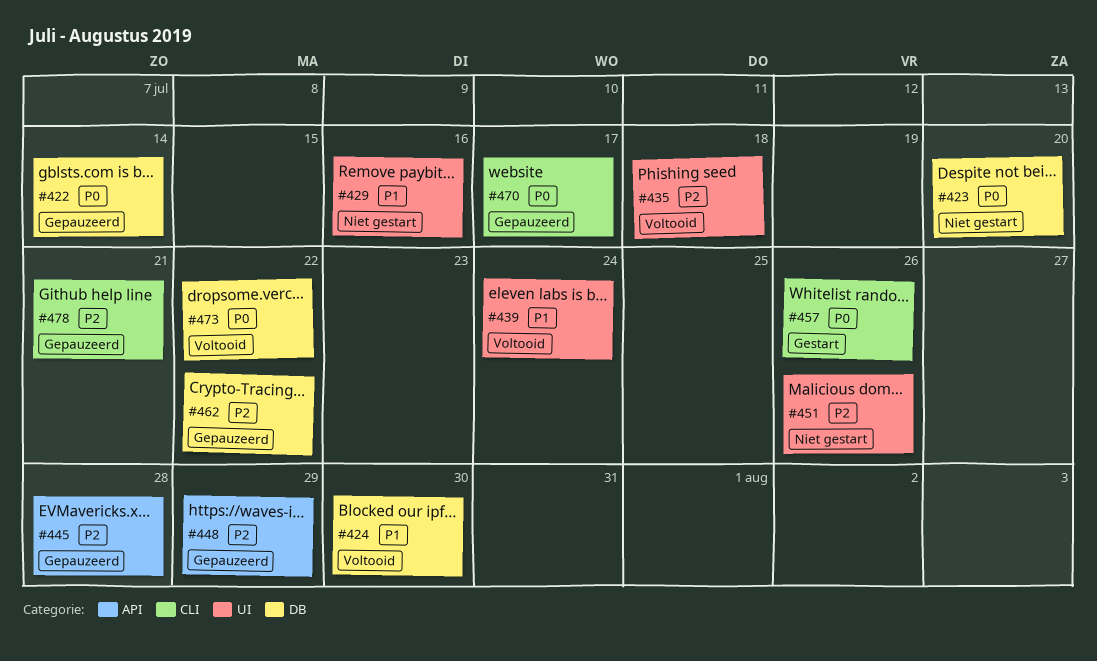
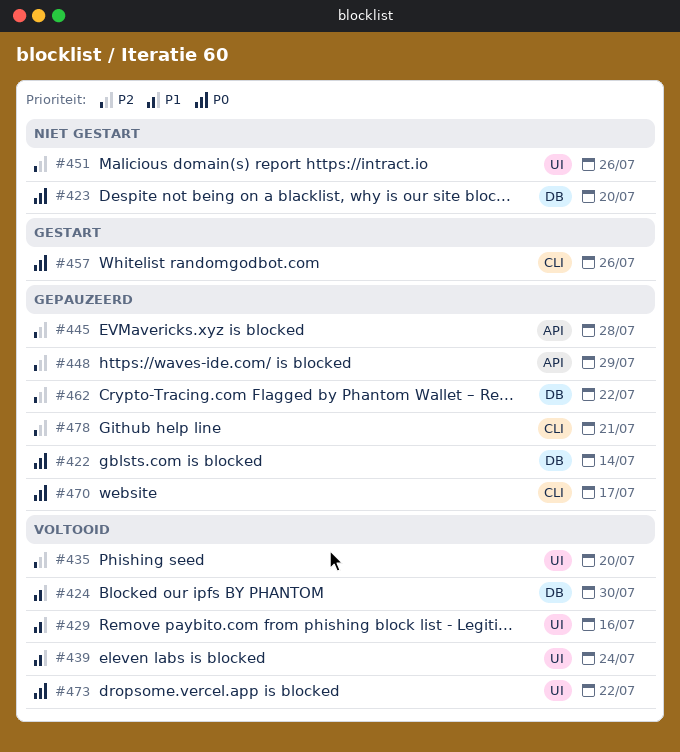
#429, status: Niet gestart -> Voltooid
#435, due: Jul 18 -> Jul 20
#473, label: DB -> UI

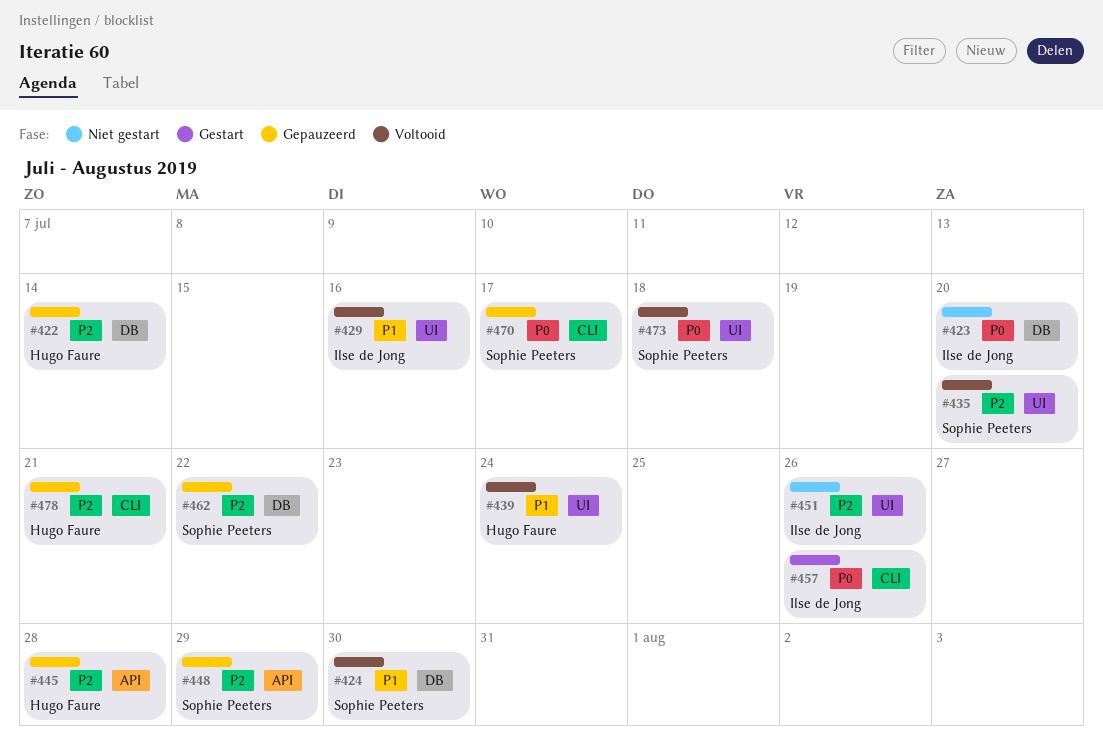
#422, priority: P0 -> P2
#473, due: Jul 22 -> Jul 18

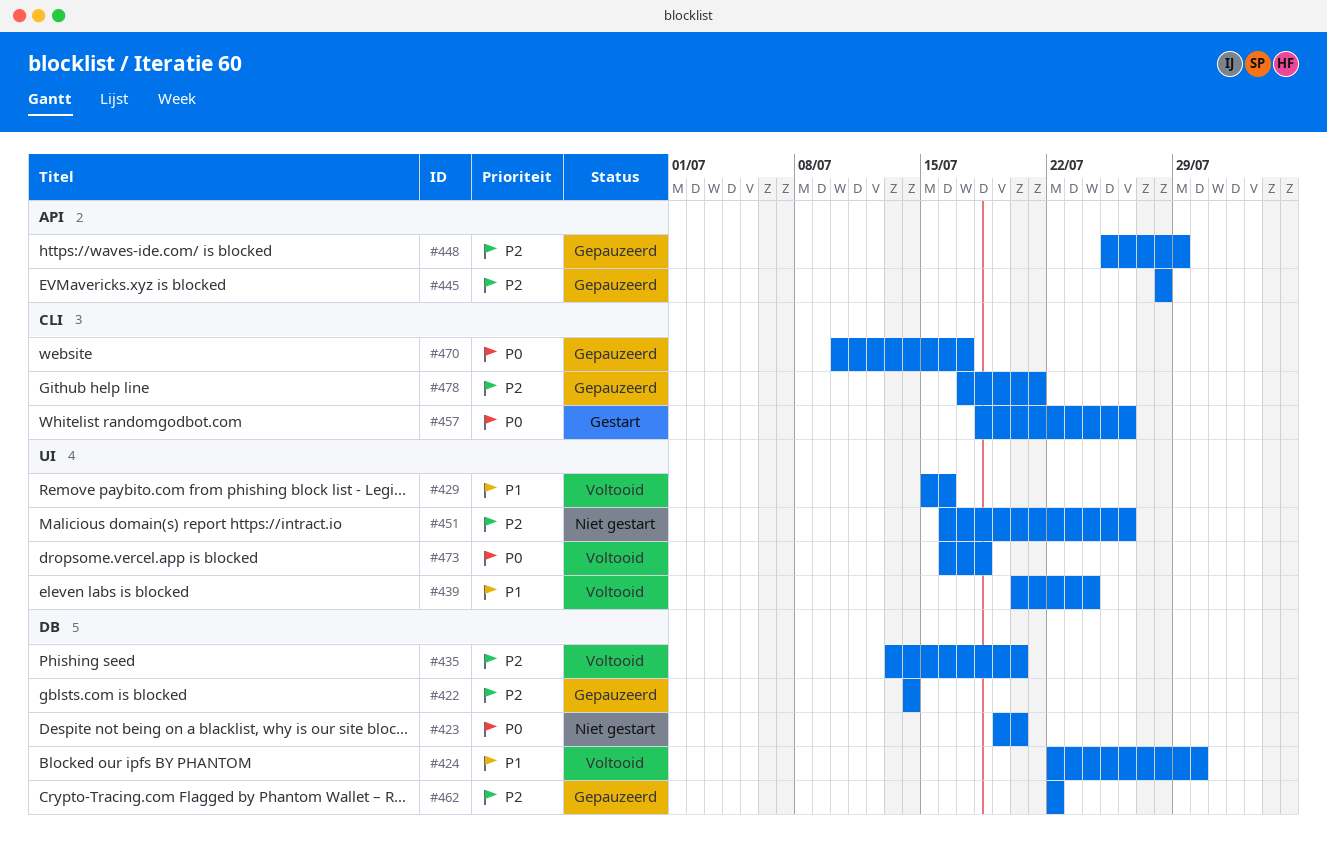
#435, label: UI -> DB

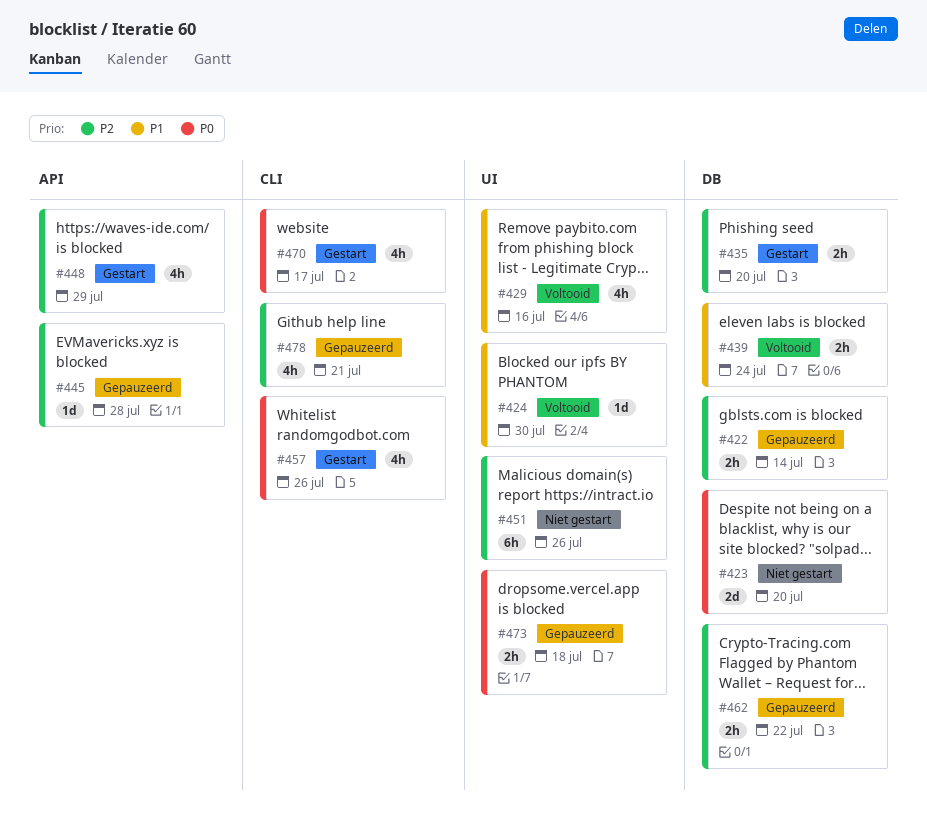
#424, label: DB -> UI
#435, status: Voltooid -> Gestart
#439, label: UI -> DB
#448, status: Gepauzeerd -> Gestart
#470, status: Gepauzeerd -> Gestart
#473, status: Voltooid -> Gepauzeerd

